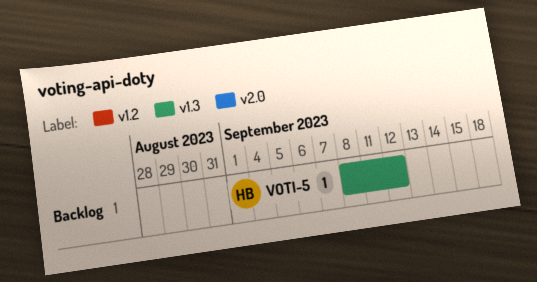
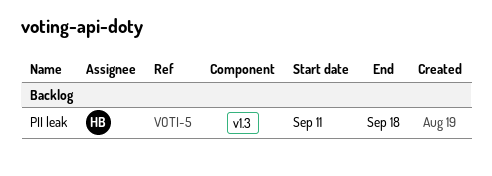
VOTI-5, start: Sep 8 -> Sep 11
VOTI-5, due: Sep 12 -> Sep 18

